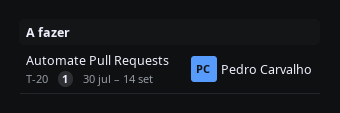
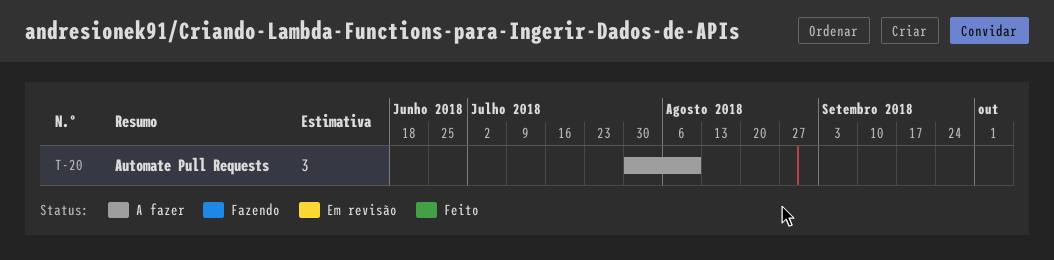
T-20, estimate: 1 -> 3
T-20, due: Sep 14 -> Aug 10

